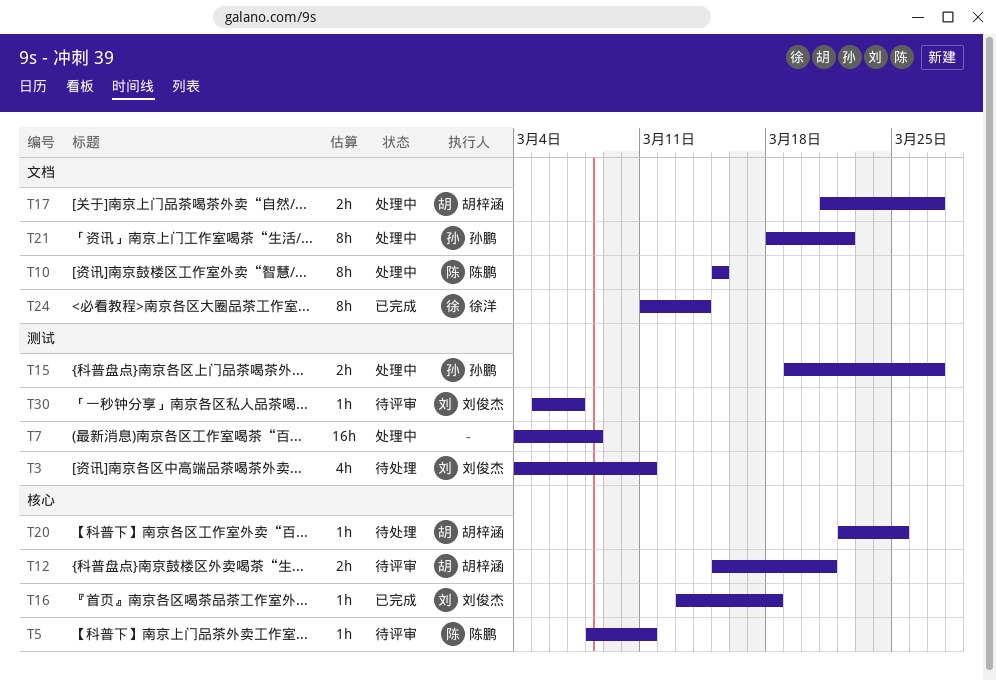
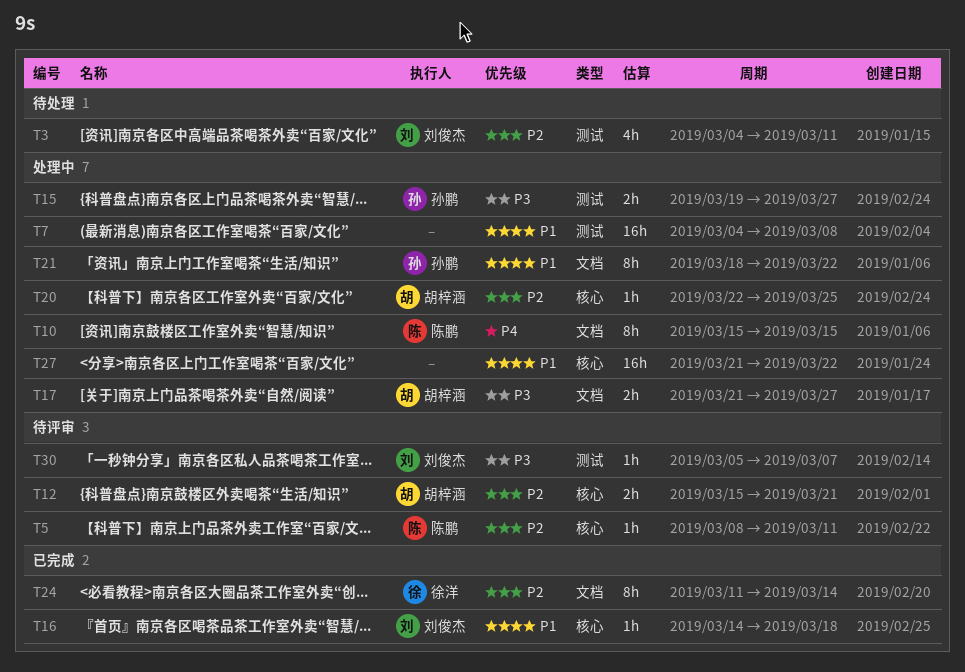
T16, start: Mar 13 -> Mar 14
T20, status: 待处理 -> 处理中
T27: none -> present

